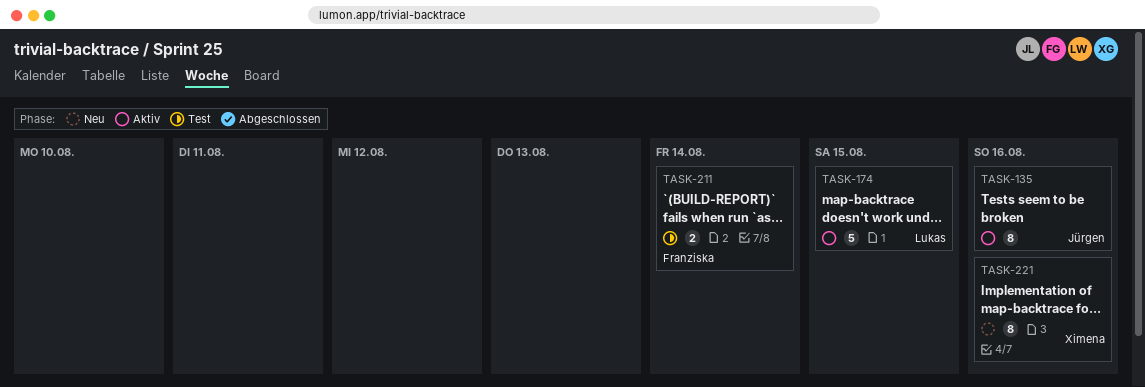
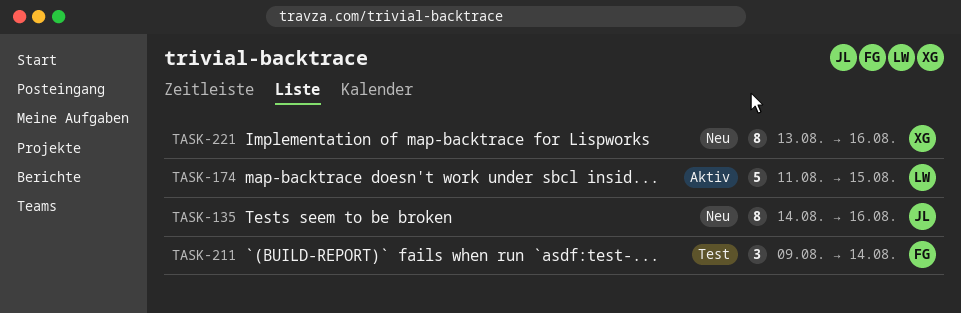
TASK-135, status: Aktiv -> Neu
TASK-211, estimate: 2 -> 3

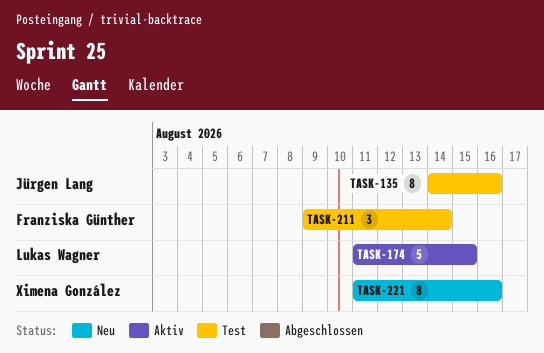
TASK-135, status: Neu -> Test
TASK-221, start: Aug 13 -> Aug 11

